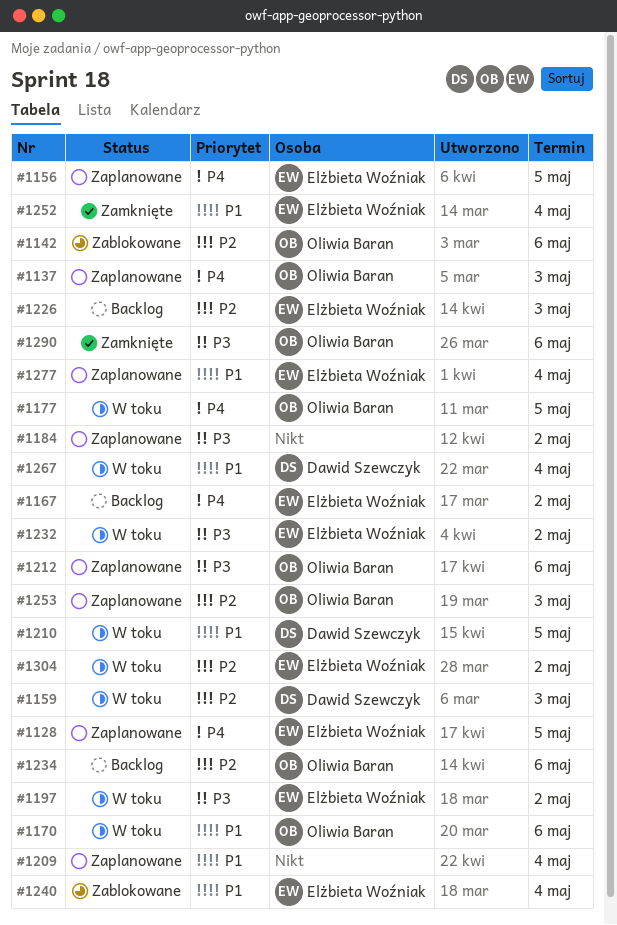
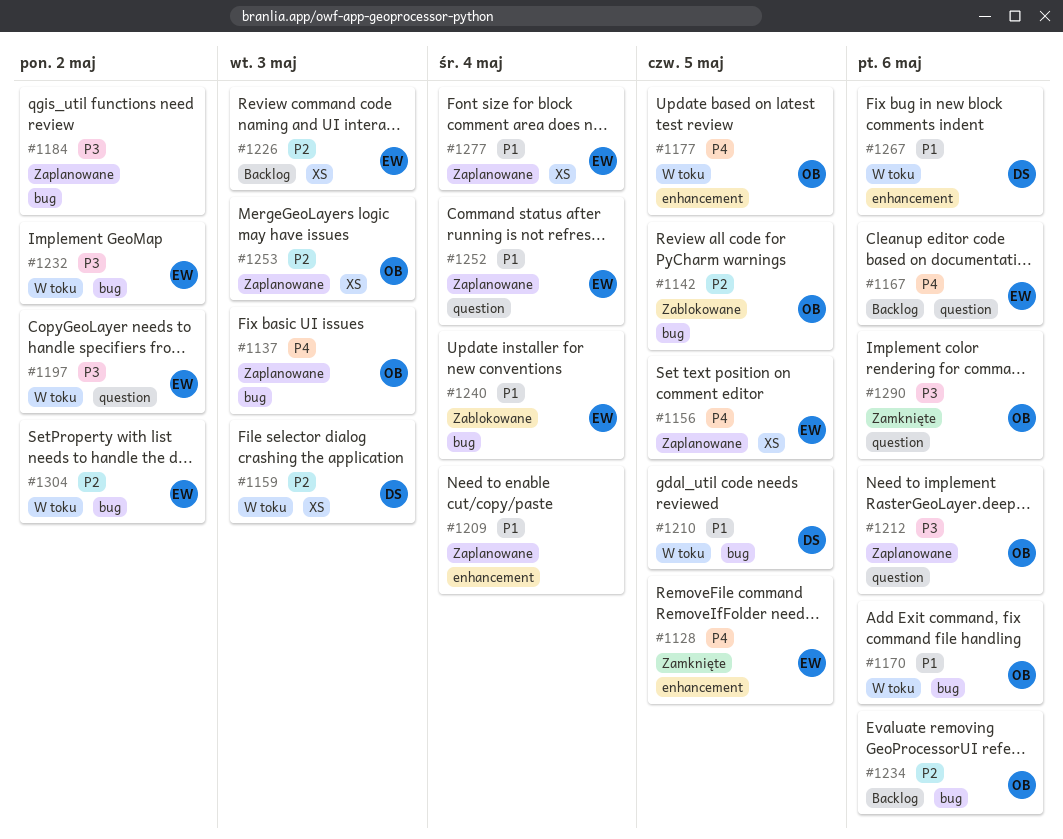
#1128, status: Zaplanowane -> Zamknięte
#1142, due: May 6 -> May 5
#1167, due: May 2 -> May 6
#1252, status: Zamknięte -> Zaplanowane
#1267, due: May 4 -> May 6

